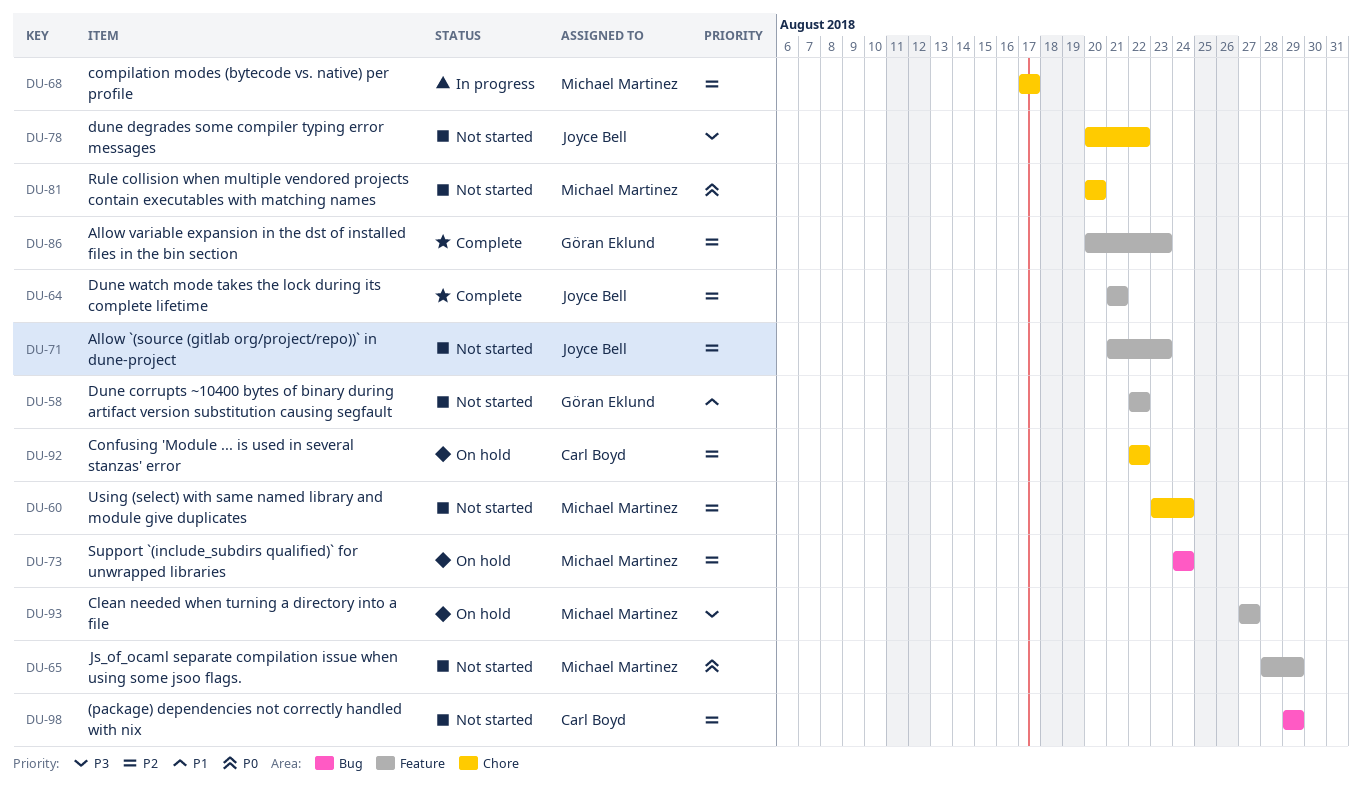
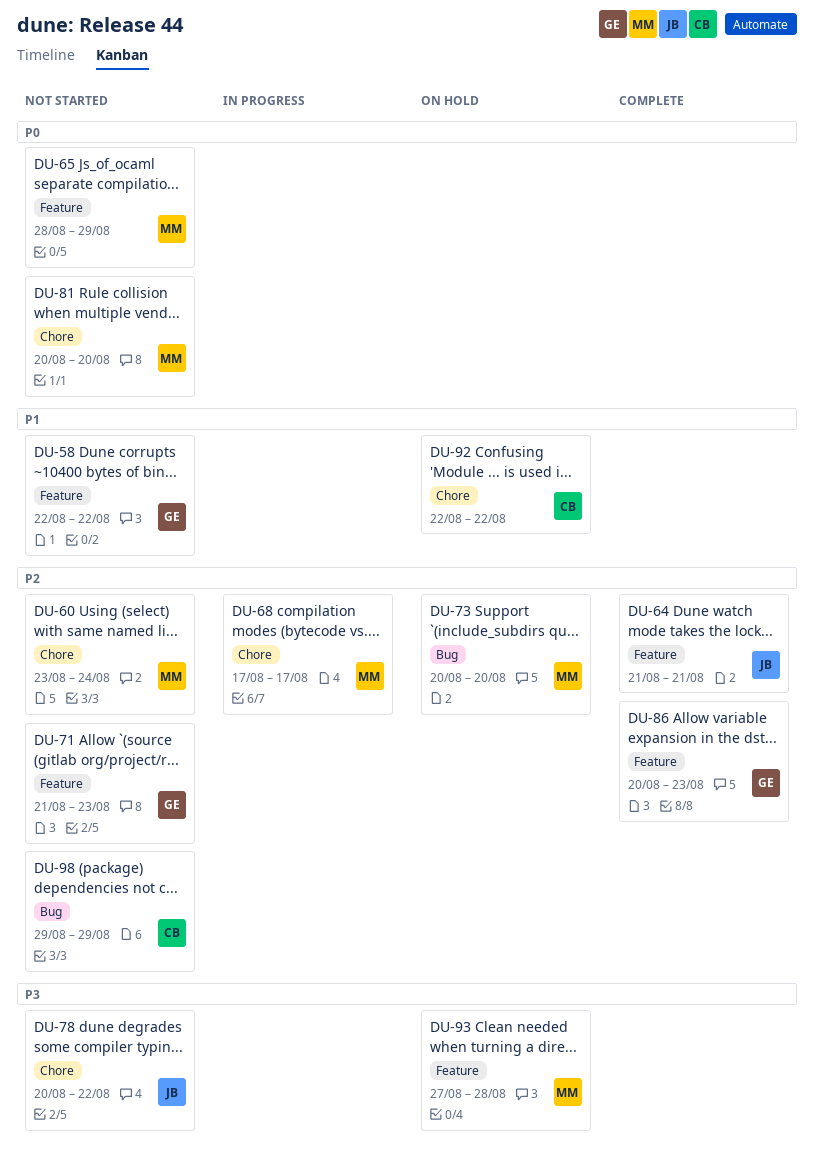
DU-71, owner: Joyce Bell -> Göran Eklund
DU-73, start: Aug 24 -> Aug 20
DU-73, due: Aug 24 -> Aug 20
DU-92, priority: P2 -> P1
DU-93, due: Aug 27 -> Aug 28

